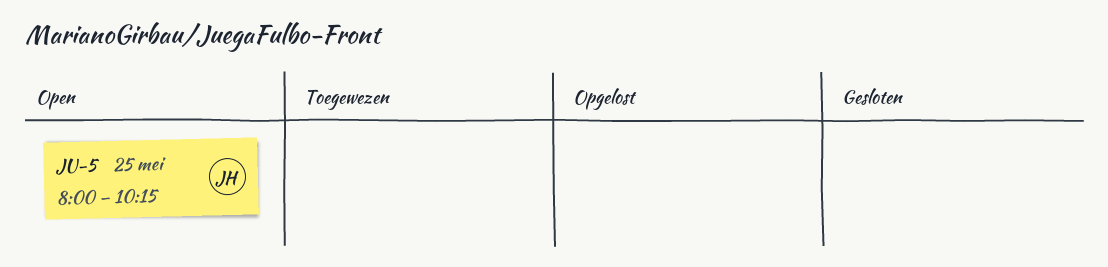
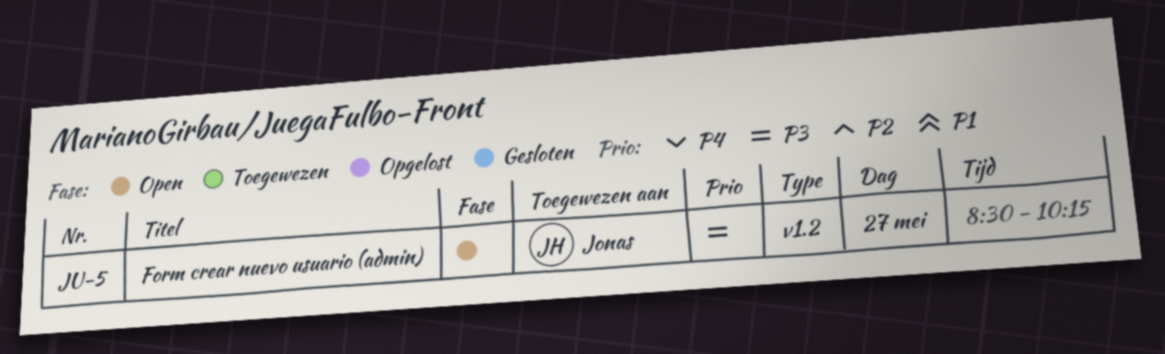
JU-5, day: May 25 -> May 27
JU-5, begins: 08:00 -> 08:30

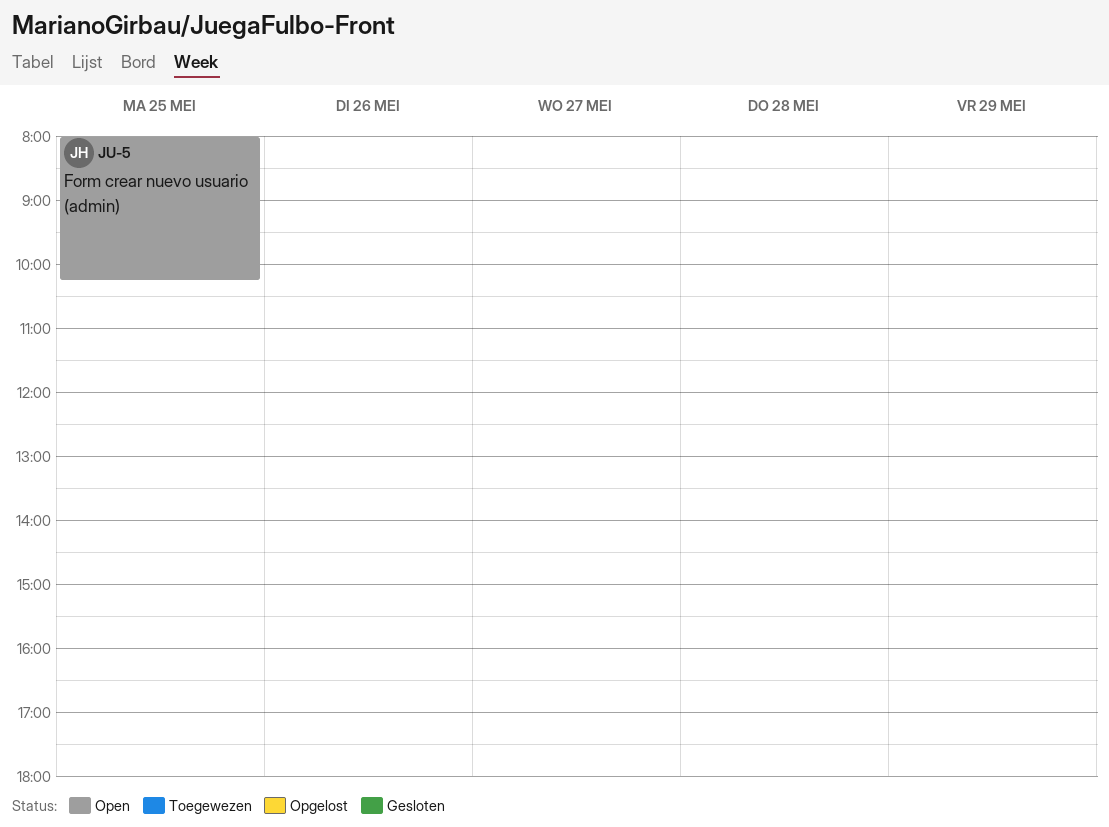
JU-5, day: May 27 -> May 25
JU-5, begins: 08:30 -> 08:00

